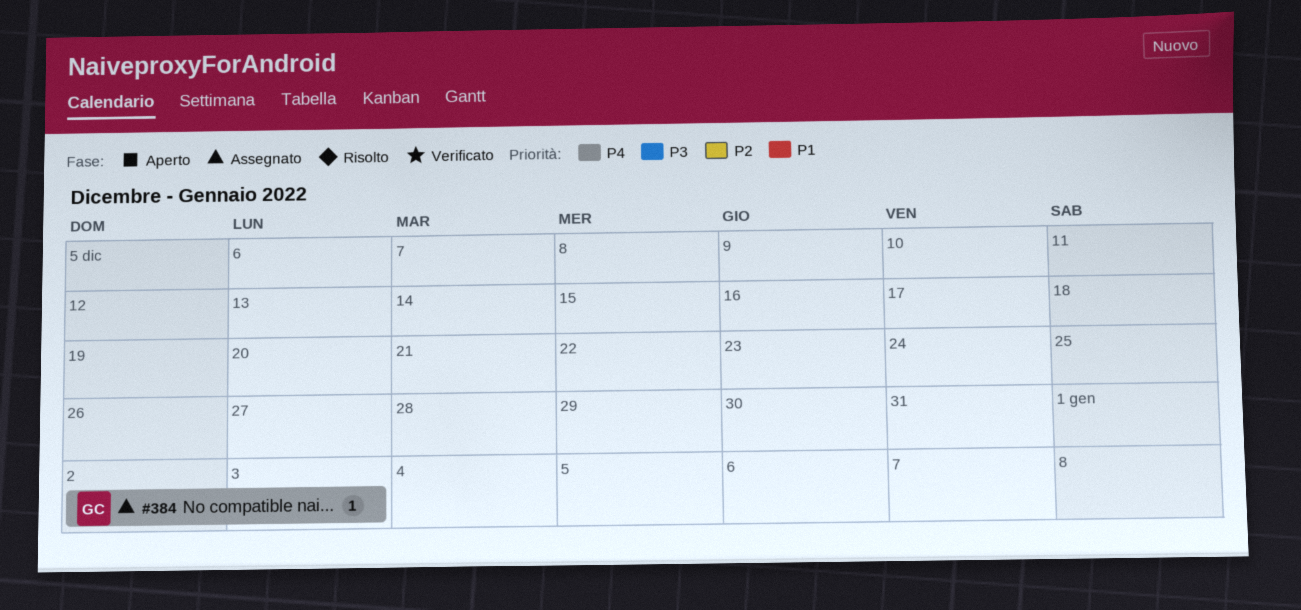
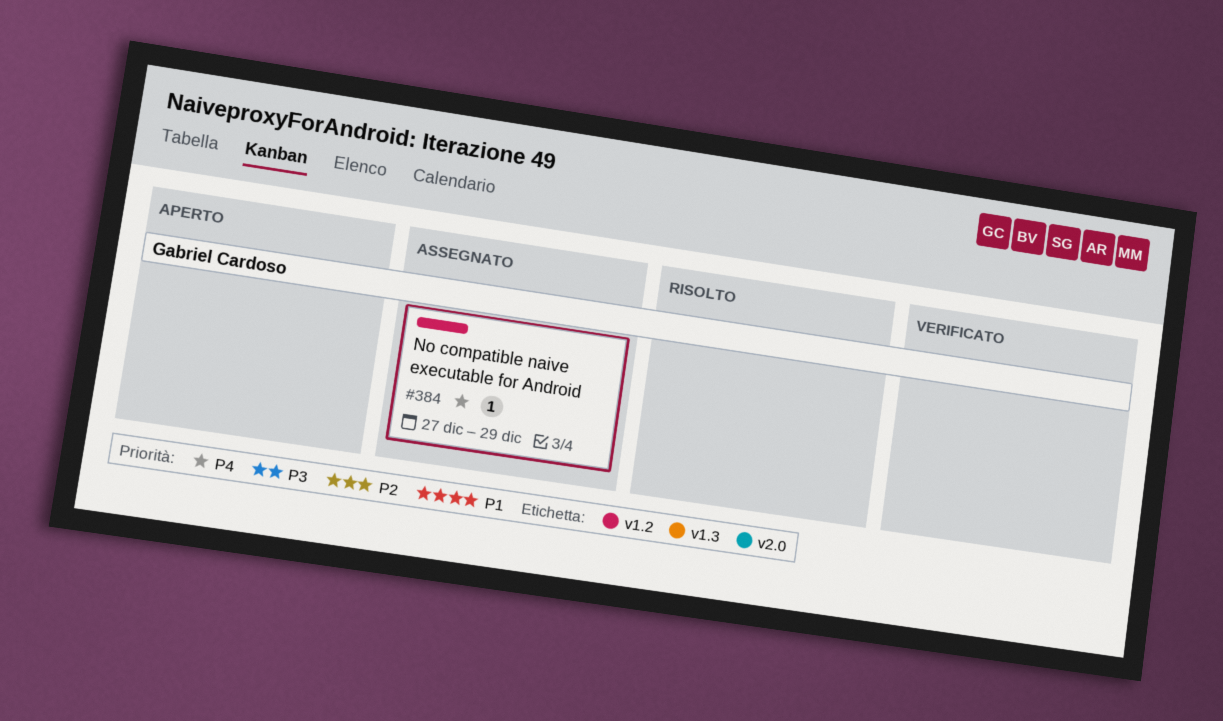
#384, start: Jan 2 -> Dec 27
#384, due: Jan 3 -> Dec 29

